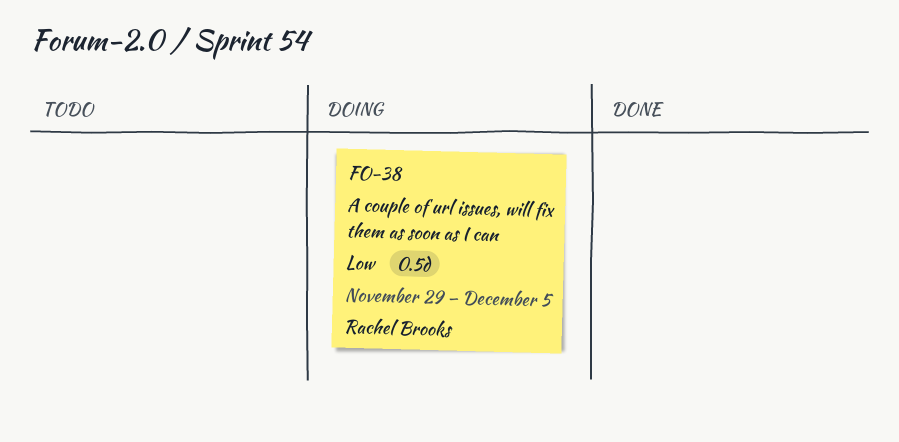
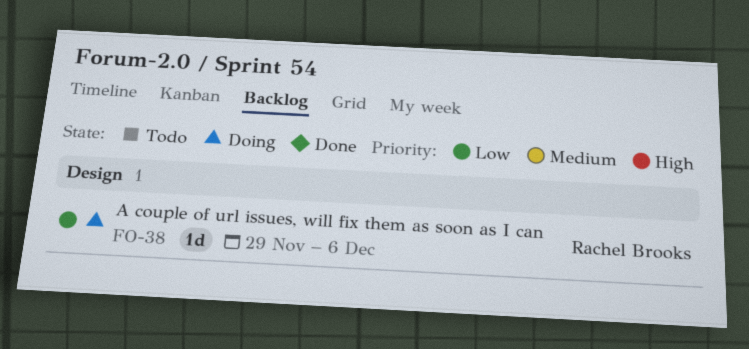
FO-38, estimate: 0.5d -> 1d
FO-38, due: Dec 5 -> Dec 6

